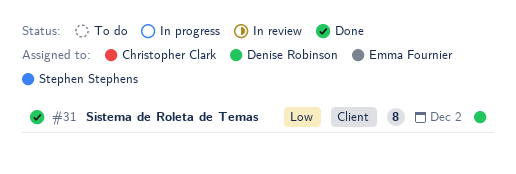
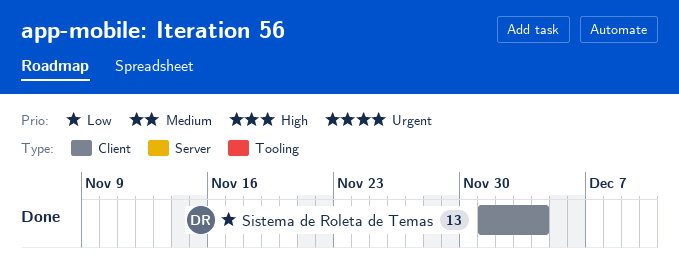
Sistema de Roleta de Temas, estimate: 8 -> 13
Sistema de Roleta de Temas, due: Dec 2 -> Dec 4

